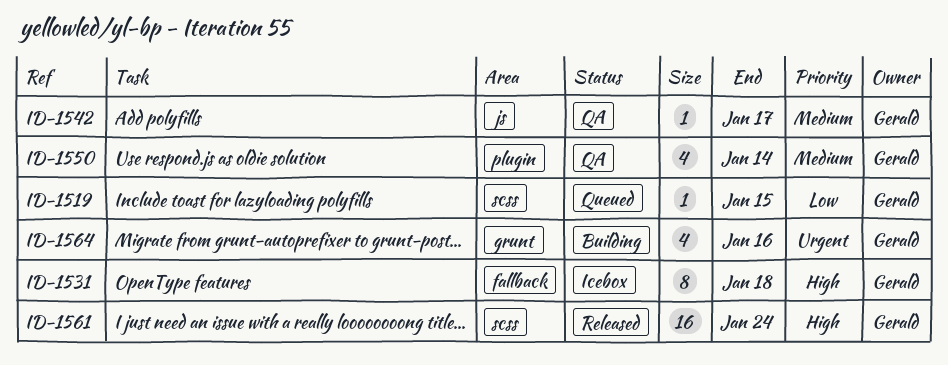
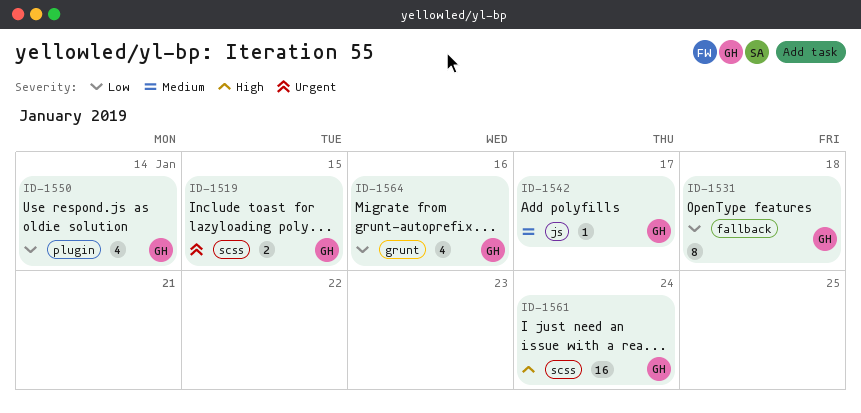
ID-1519, priority: Low -> Urgent
ID-1519, estimate: 1 -> 2
ID-1531, priority: High -> Low
ID-1550, priority: Medium -> Low
ID-1564, priority: Urgent -> Low

